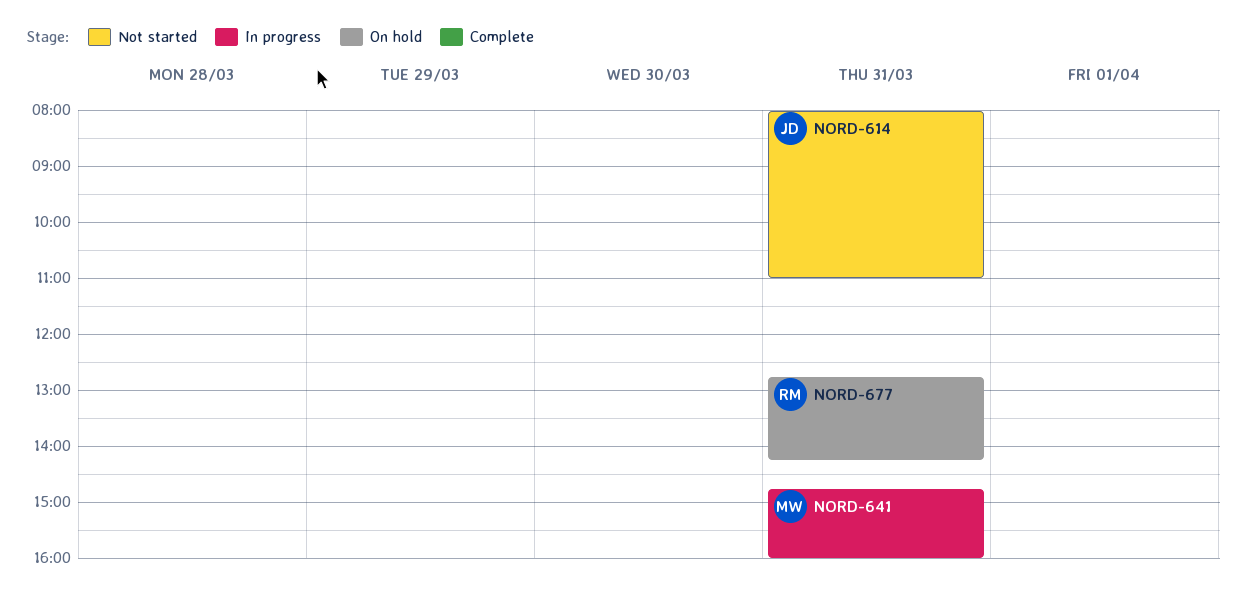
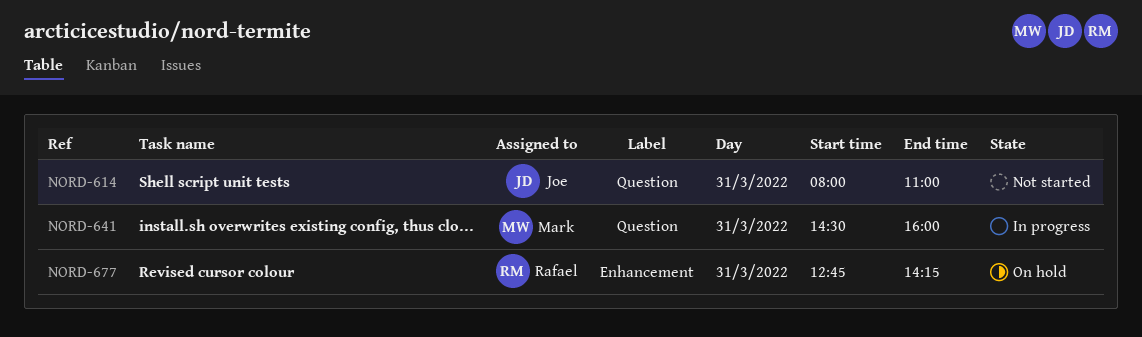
NORD-641, begins: 14:45 -> 14:30

